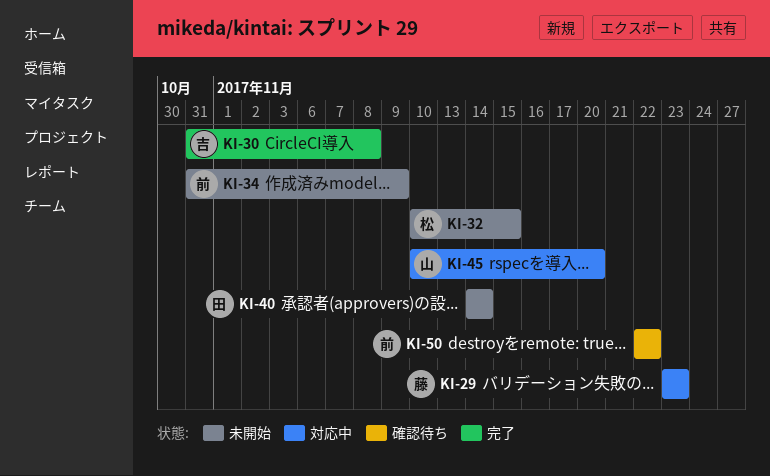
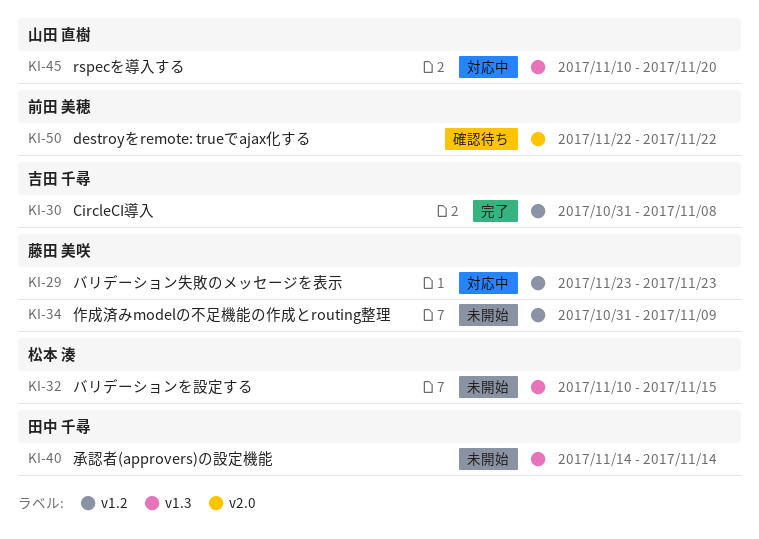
KI-34, owner: 前田 美穂 -> 藤田 美咲

